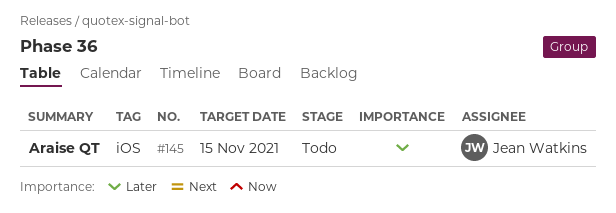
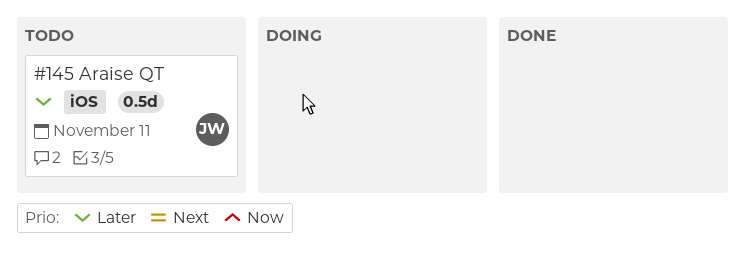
#145, due: Nov 15 -> Nov 11

